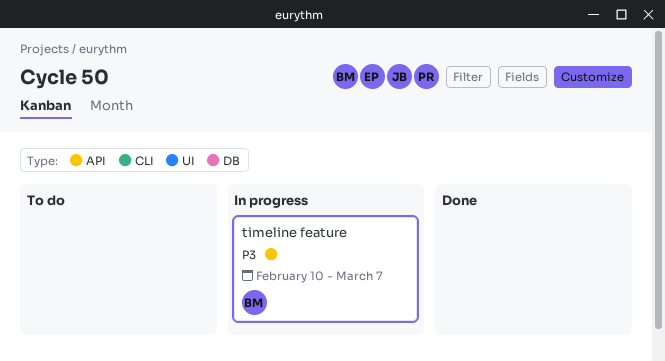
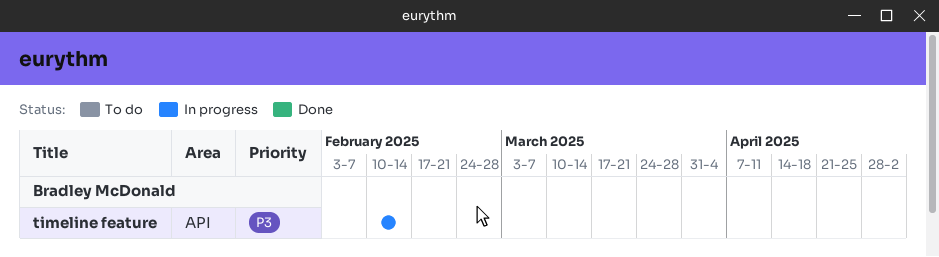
timeline feature, due: Mar 7 -> Feb 14

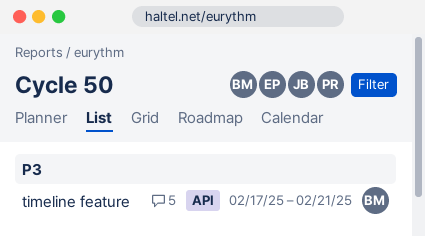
timeline feature, start: Feb 10 -> Feb 17
timeline feature, due: Feb 14 -> Feb 21

